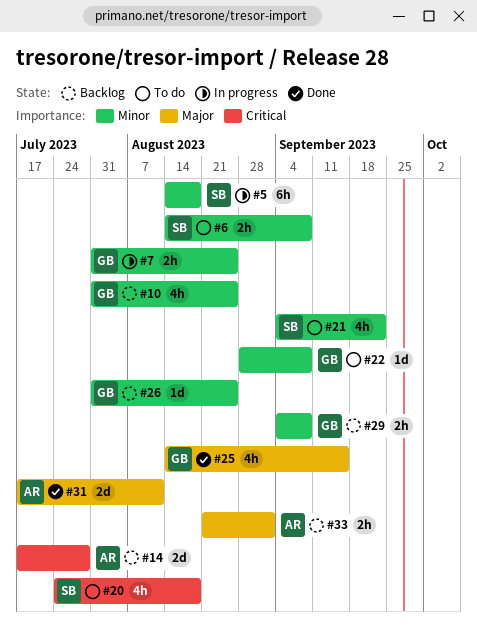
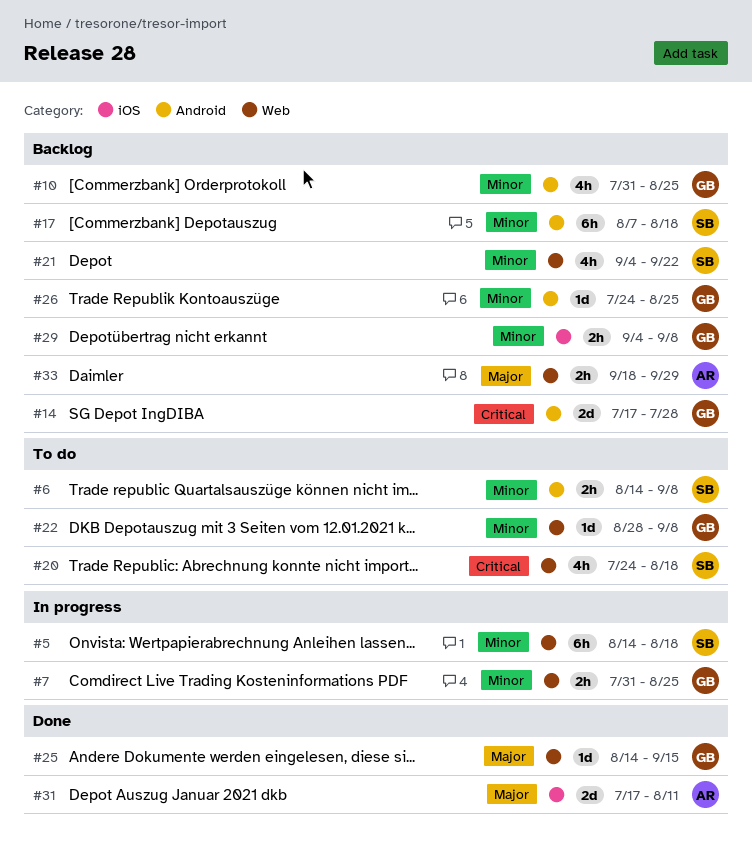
#14, owner: AR -> GB
#17: none -> present
#21, status: To do -> Backlog
#25, estimate: 4h -> 1d
#26, start: Jul 31 -> Jul 24
#33, start: Aug 21 -> Sep 18
#33, due: Sep 1 -> Sep 29

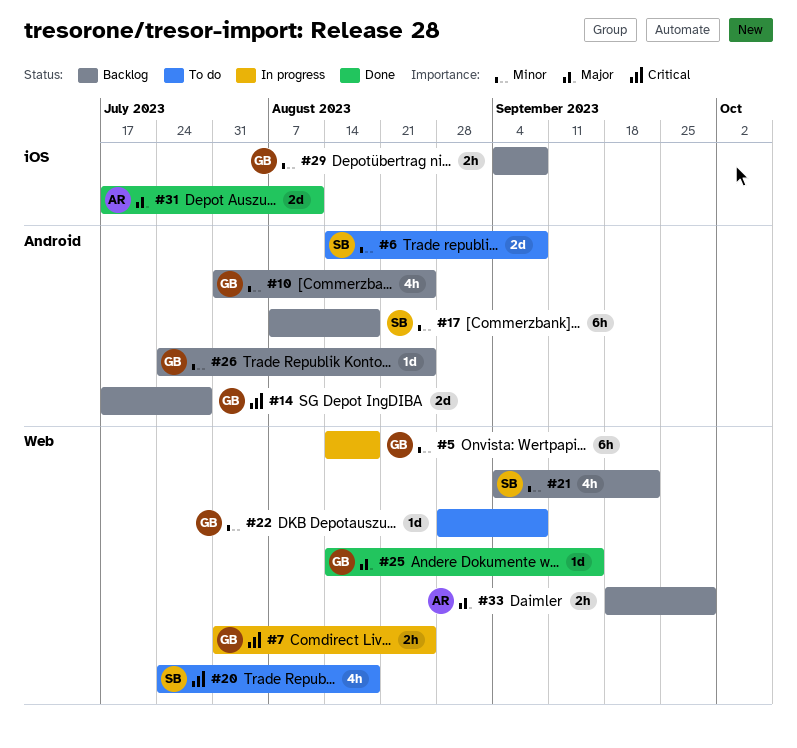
#5, owner: SB -> GB
#6, estimate: 2h -> 2d
#7, priority: Minor -> Critical

